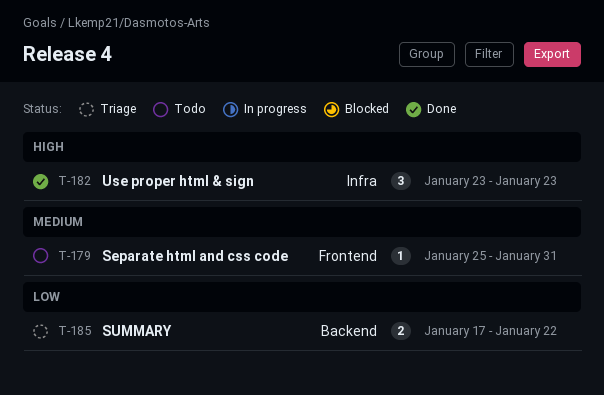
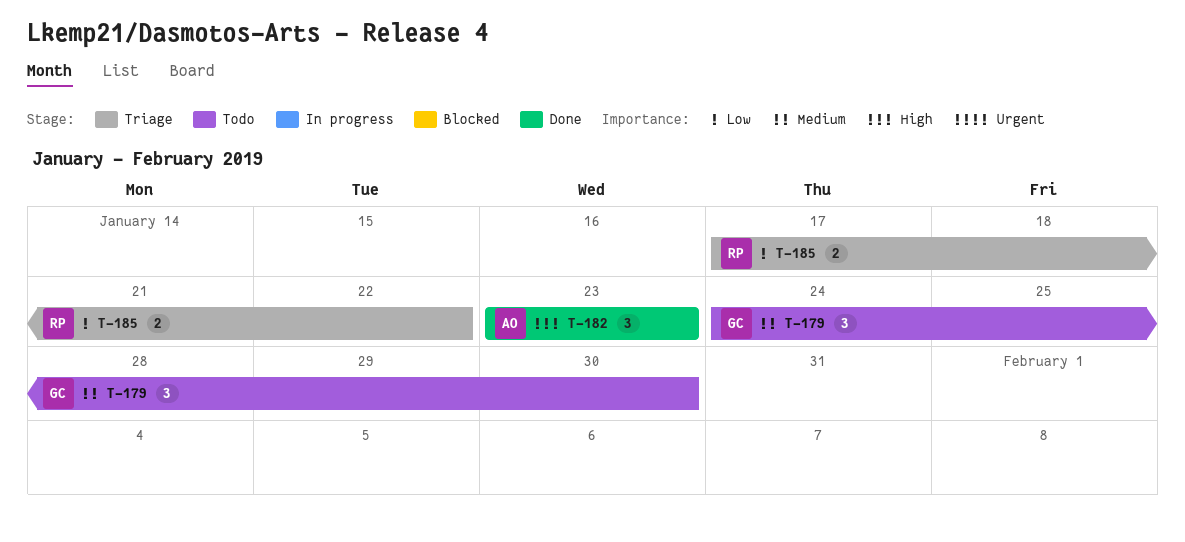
T-179, estimate: 1 -> 3
T-179, start: Jan 25 -> Jan 24
T-179, due: Jan 31 -> Jan 30

